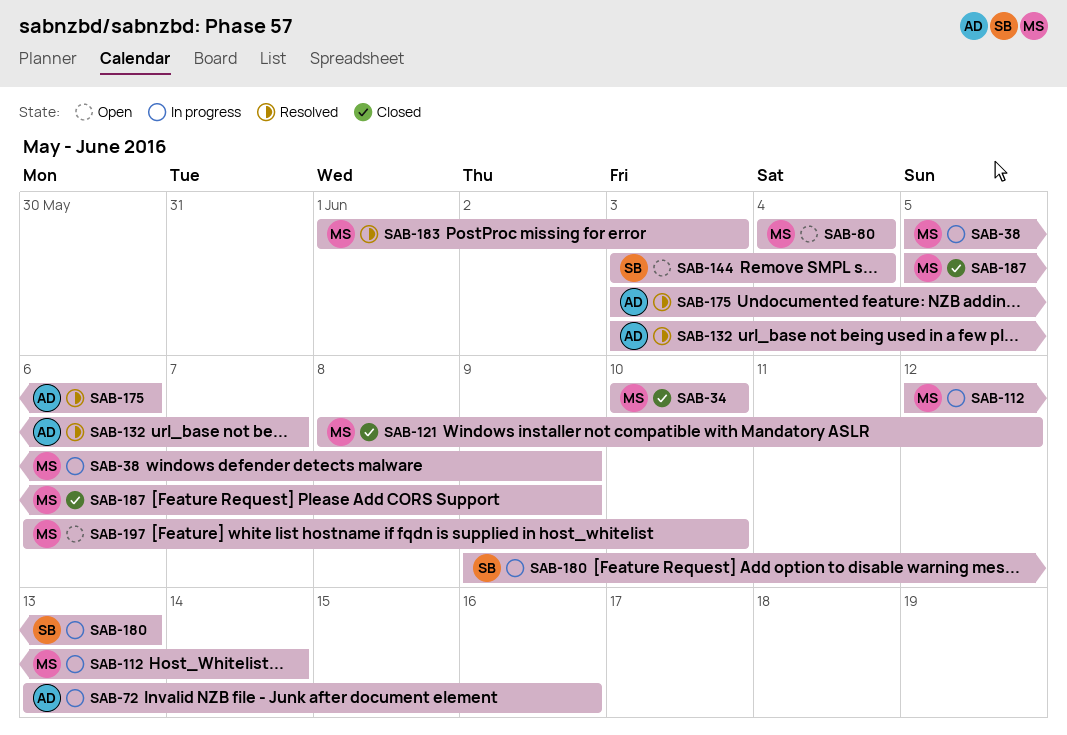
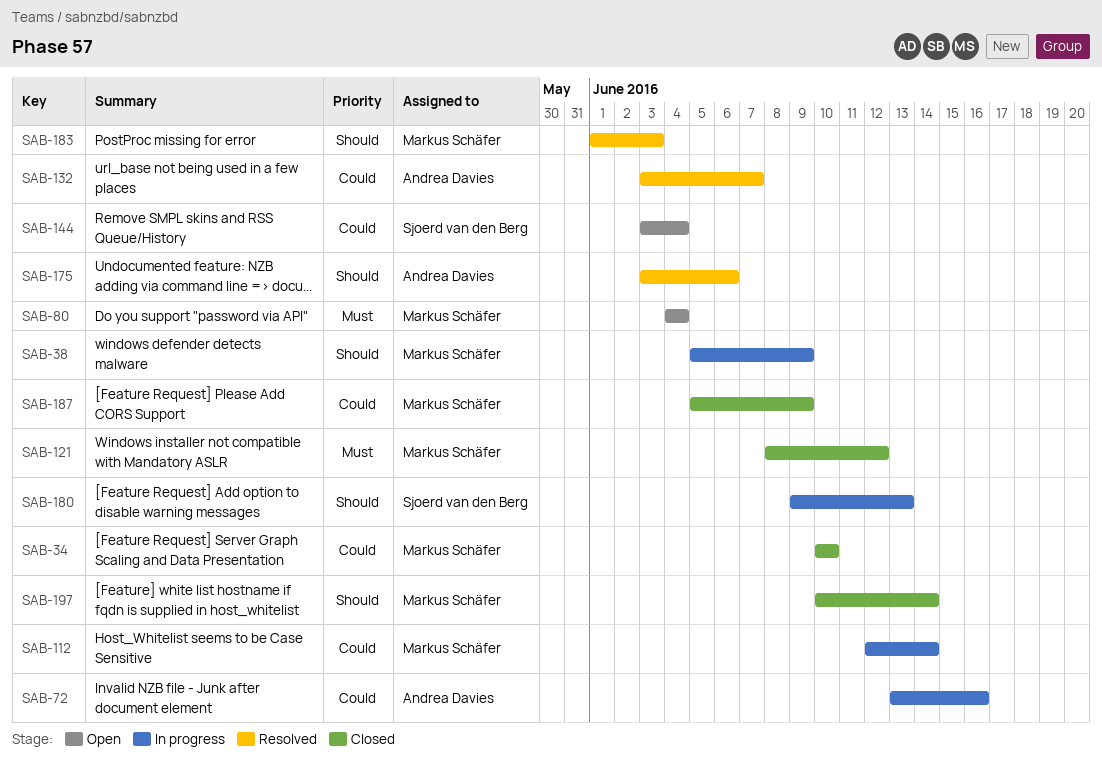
SAB-197, status: Open -> Closed
SAB-197, start: Jun 6 -> Jun 10
SAB-197, due: Jun 10 -> Jun 14

